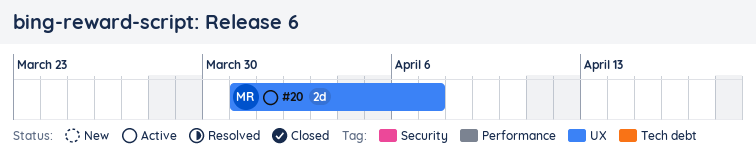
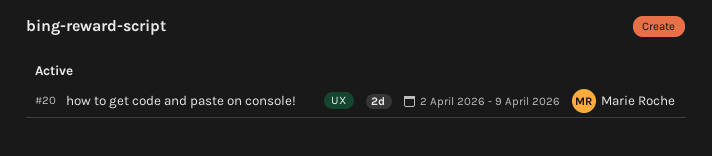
#20, start: Mar 31 -> Apr 2
#20, due: Apr 7 -> Apr 9

